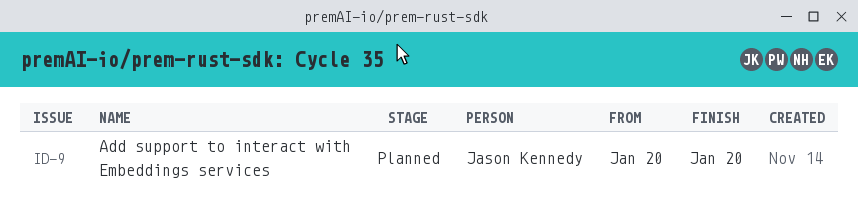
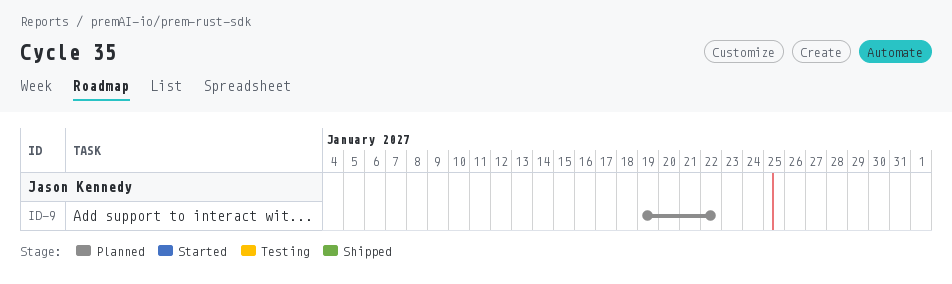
ID-9, start: Jan 20 -> Jan 19
ID-9, due: Jan 20 -> Jan 22

